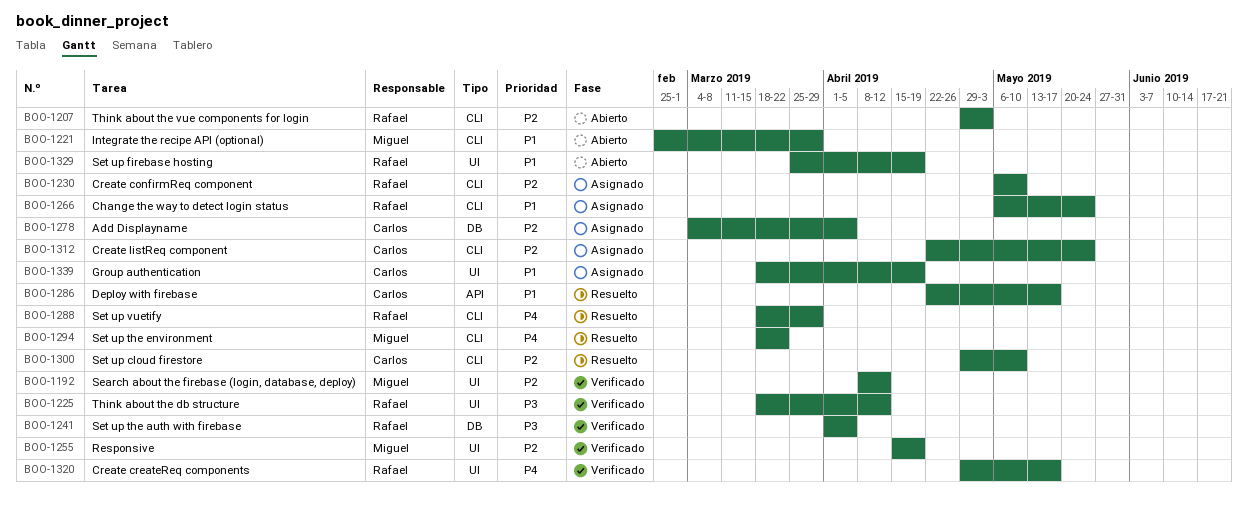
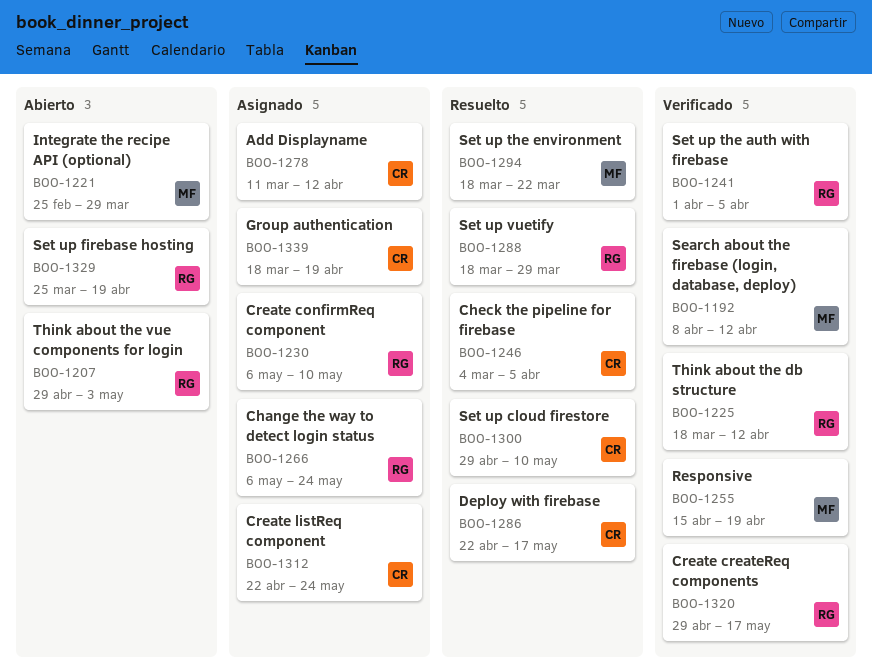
BOO-1246: none -> present
BOO-1278, start: Mar 4 -> Mar 11
BOO-1278, due: Apr 5 -> Apr 12

